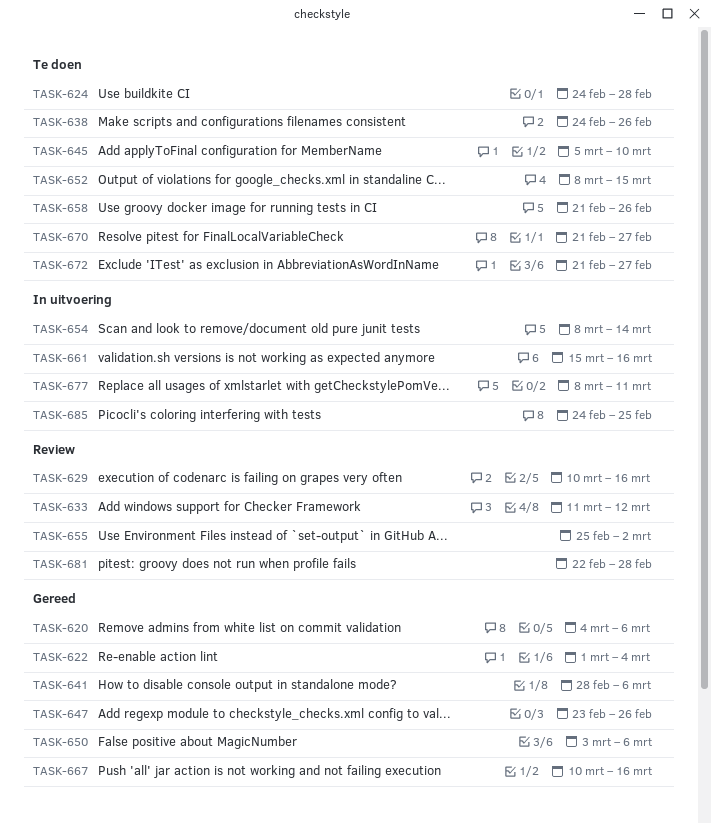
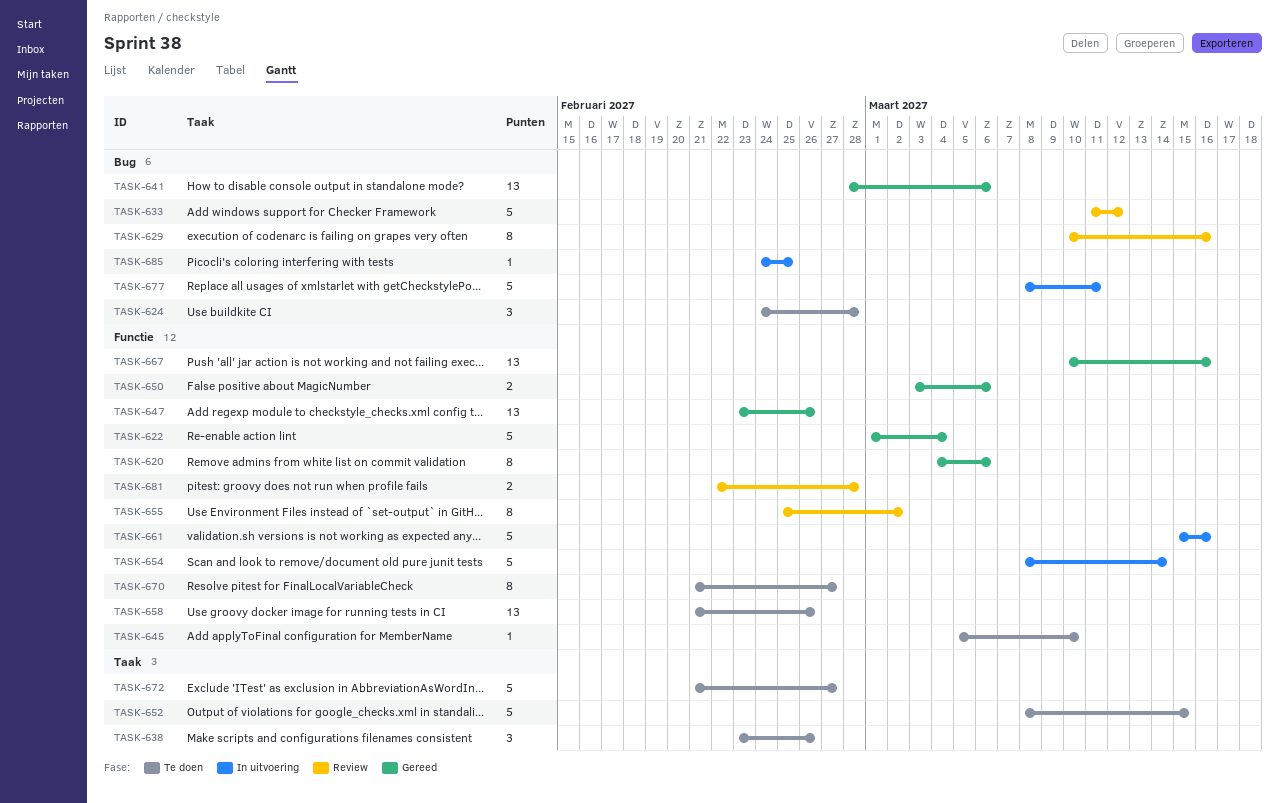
TASK-638, start: Feb 24 -> Feb 23

